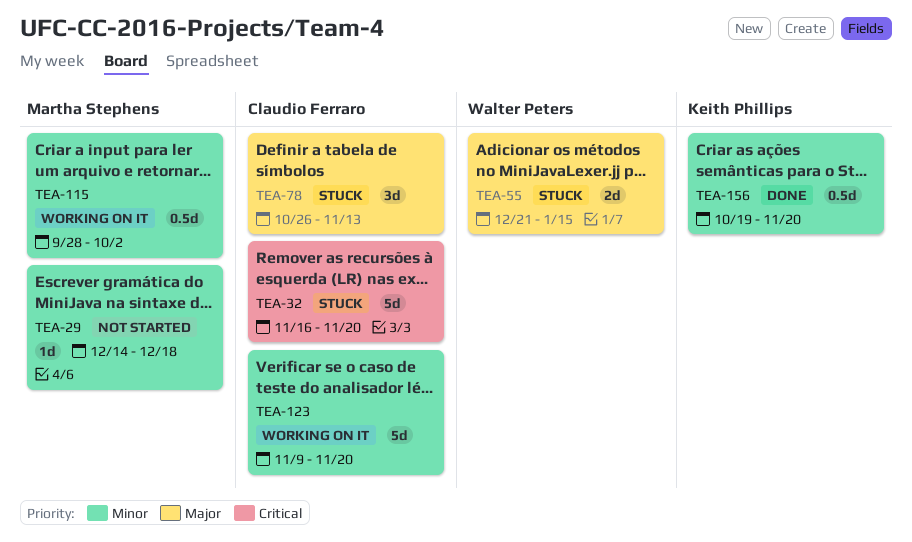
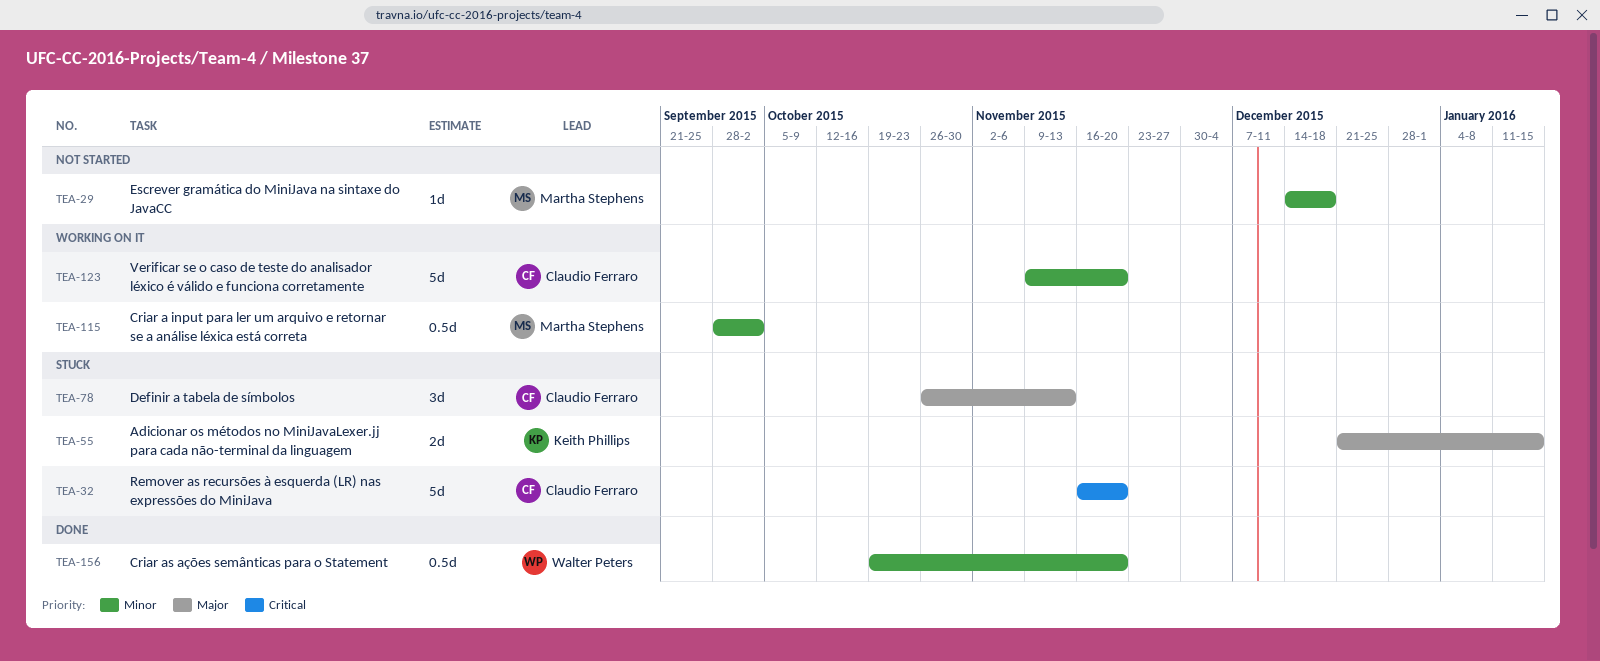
TEA-55, owner: Walter Peters -> Keith Phillips
TEA-156, owner: Keith Phillips -> Walter Peters

